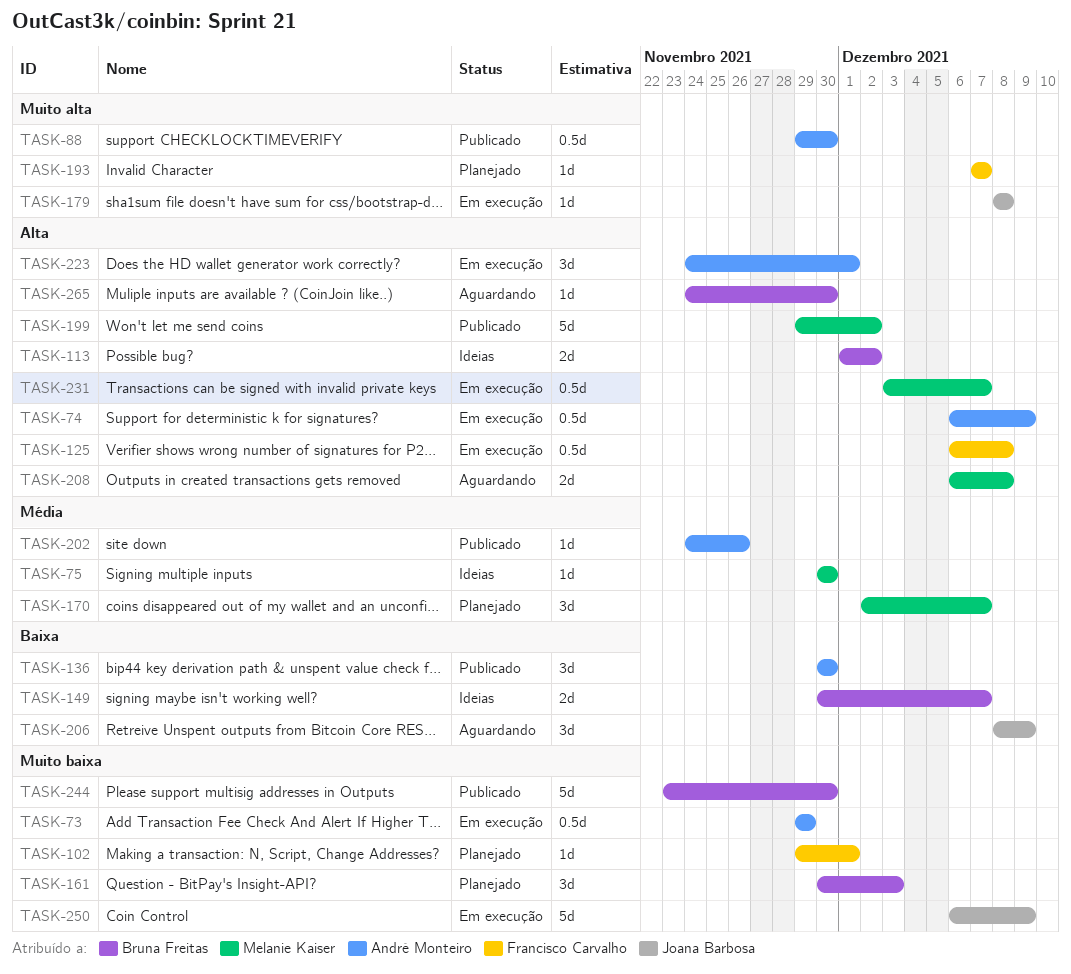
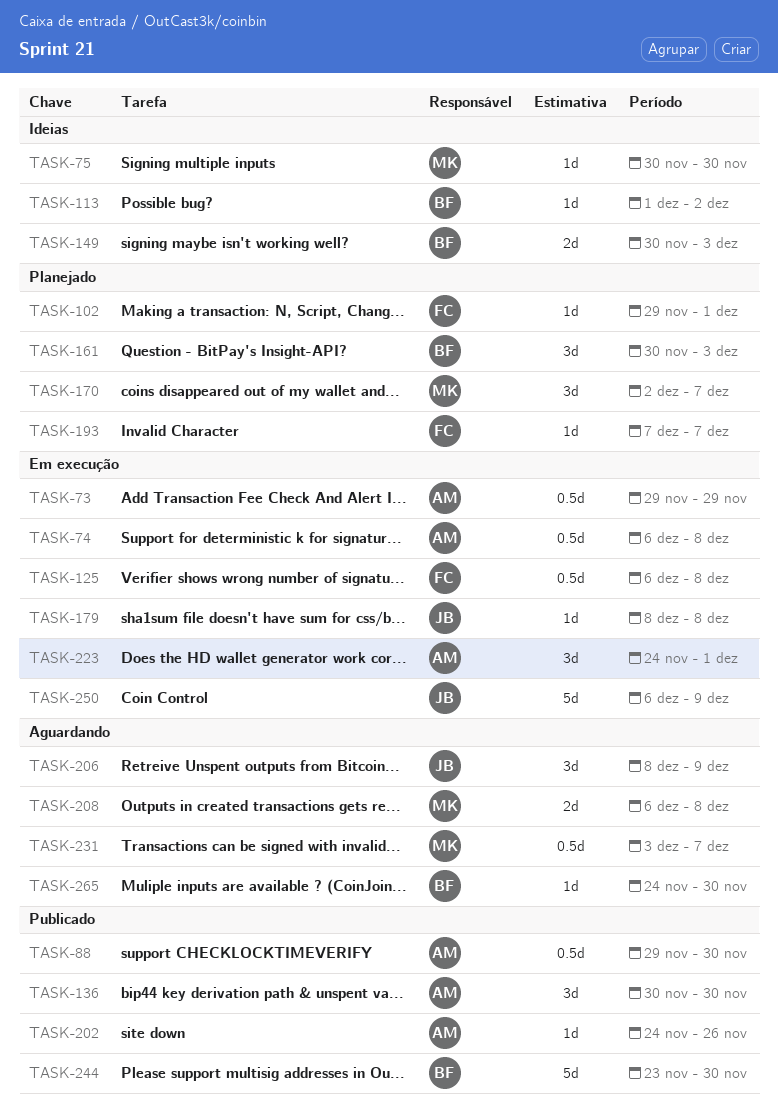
TASK-74, due: Dec 9 -> Dec 8
TASK-113, estimate: 2d -> 1d
TASK-149, due: Dec 7 -> Dec 3
TASK-199: present -> none
TASK-231, status: Em execução -> Aguardando

